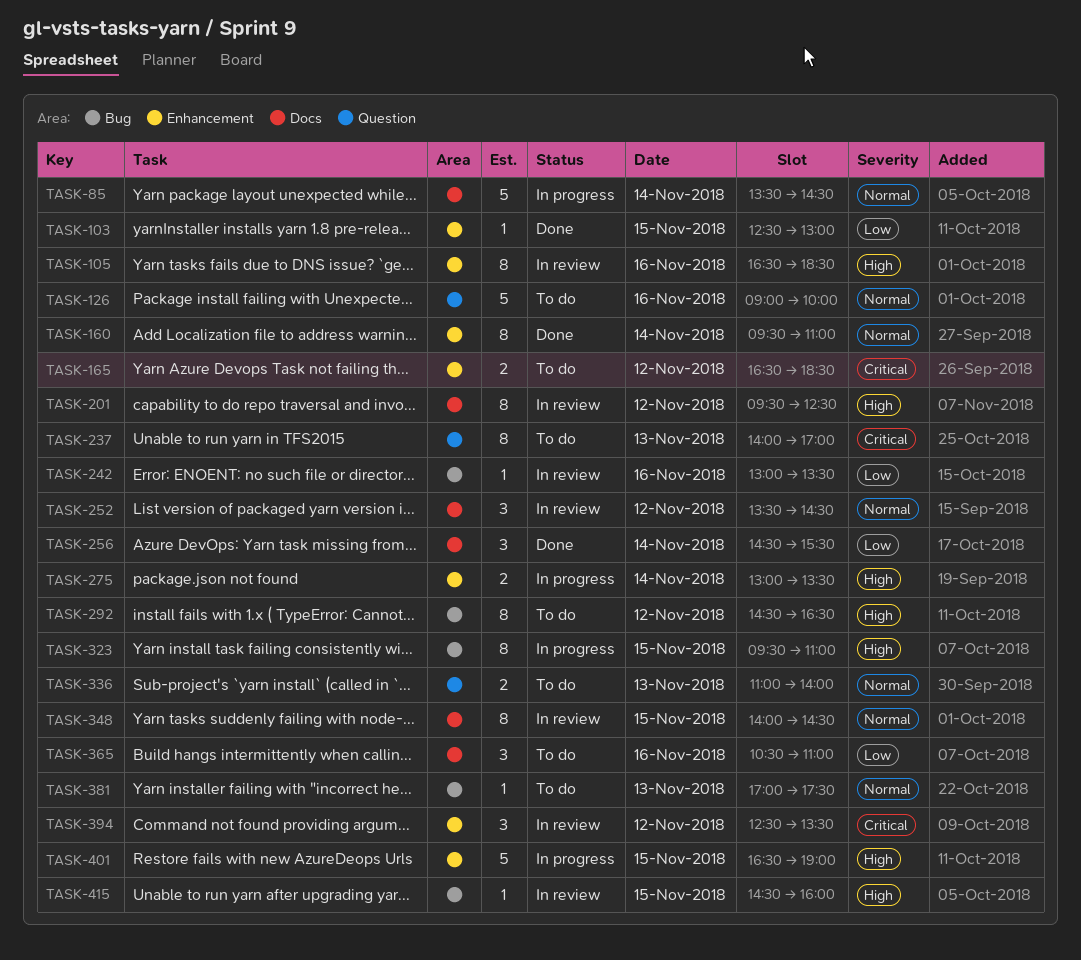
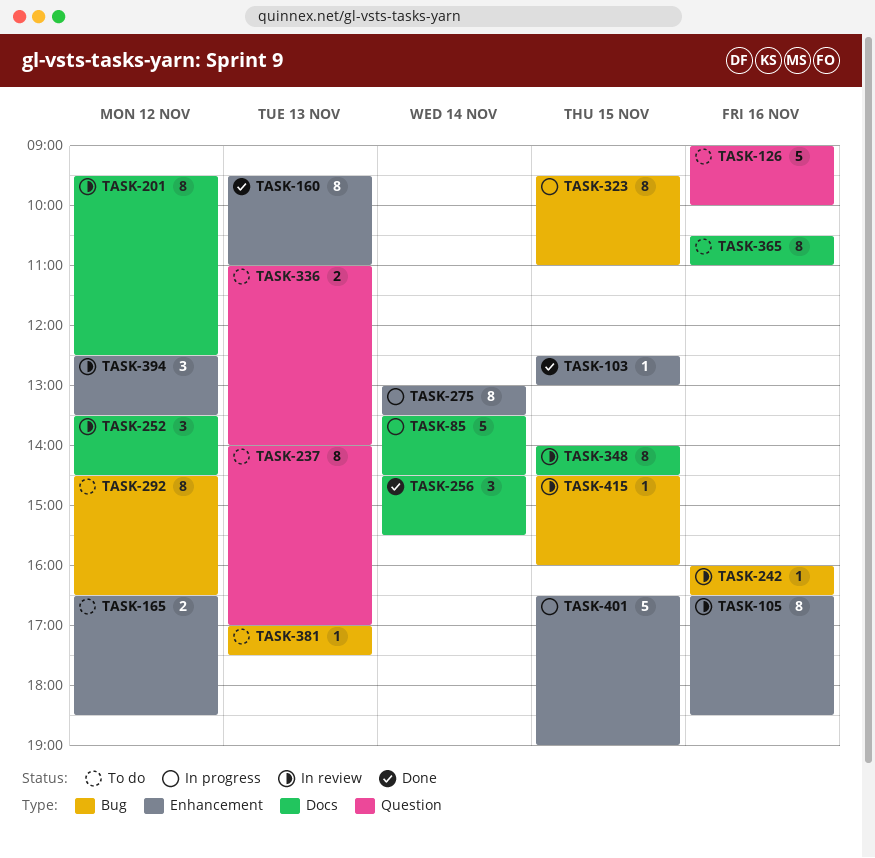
TASK-160, day: Nov 14 -> Nov 13
TASK-242, begins: 13:00 -> 16:00
TASK-242, ends: 13:30 -> 16:30
TASK-275, estimate: 2 -> 8
TASK-365, estimate: 3 -> 8

